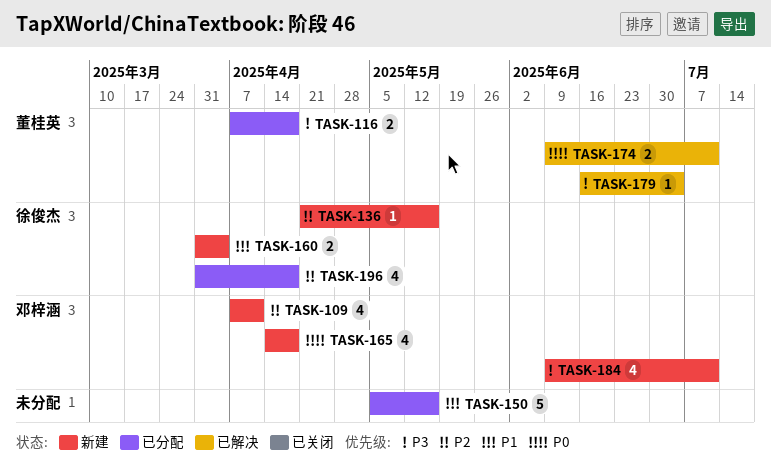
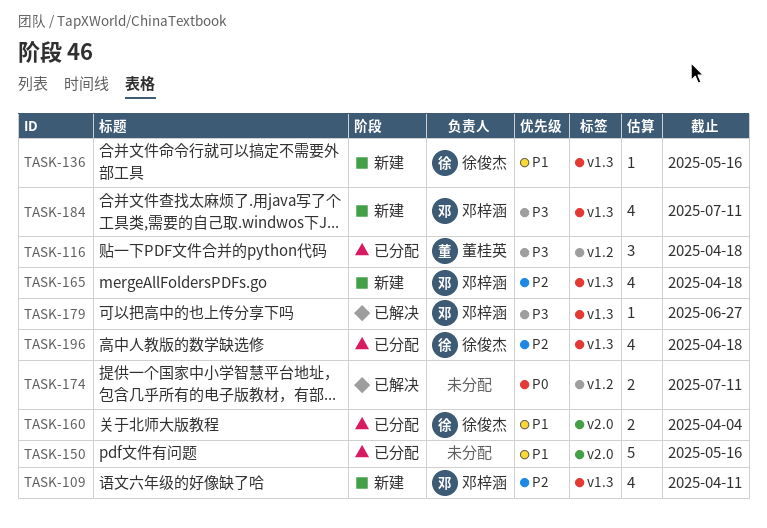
TASK-116, estimate: 2 -> 3
TASK-136, priority: P2 -> P1
TASK-160, status: 新建 -> 已分配
TASK-165, priority: P0 -> P2
TASK-174, owner: 董桂英 -> none
TASK-179, owner: 董桂英 -> 邓梓涵
TASK-179, due: Jul 4 -> Jun 27

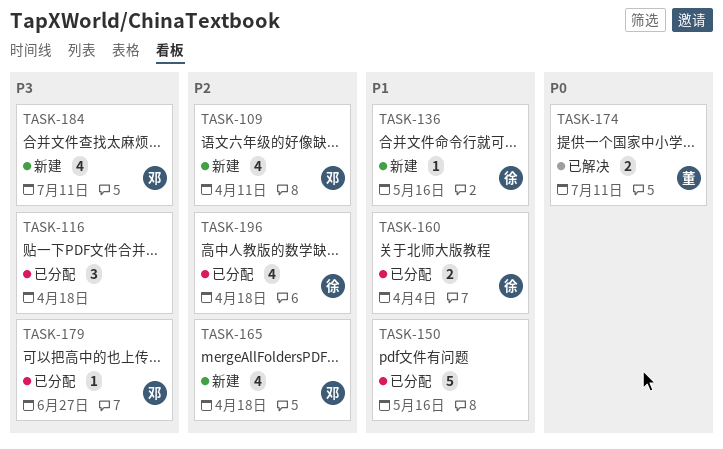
TASK-116, owner: 董桂英 -> none
TASK-174, owner: none -> 董桂英
TASK-179, status: 已解决 -> 已分配

